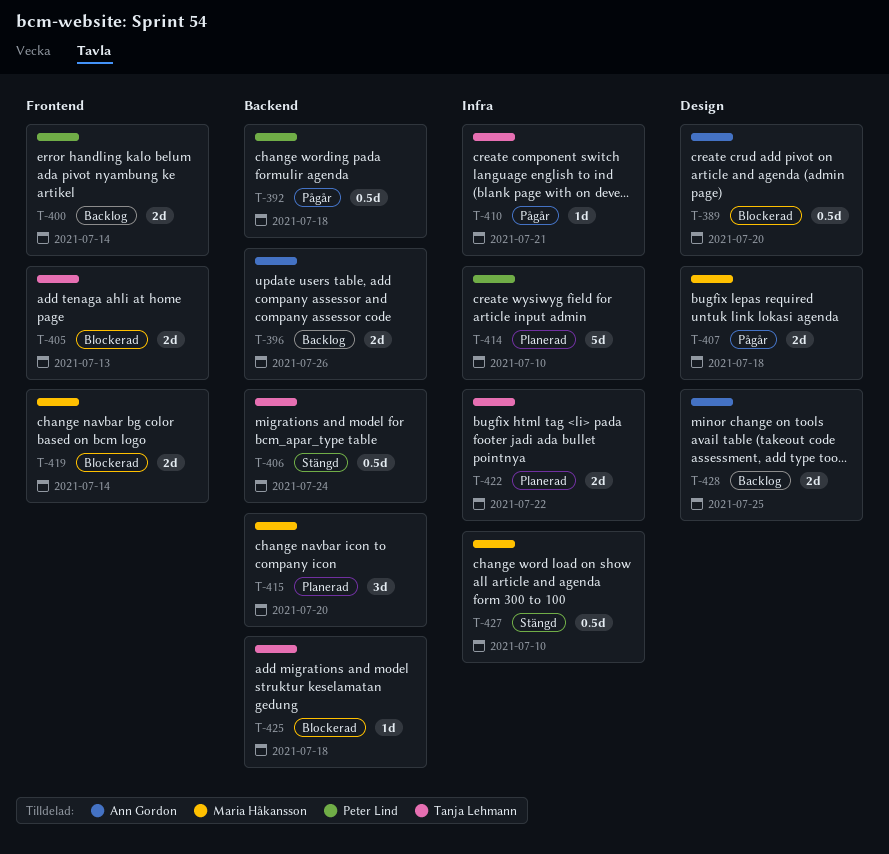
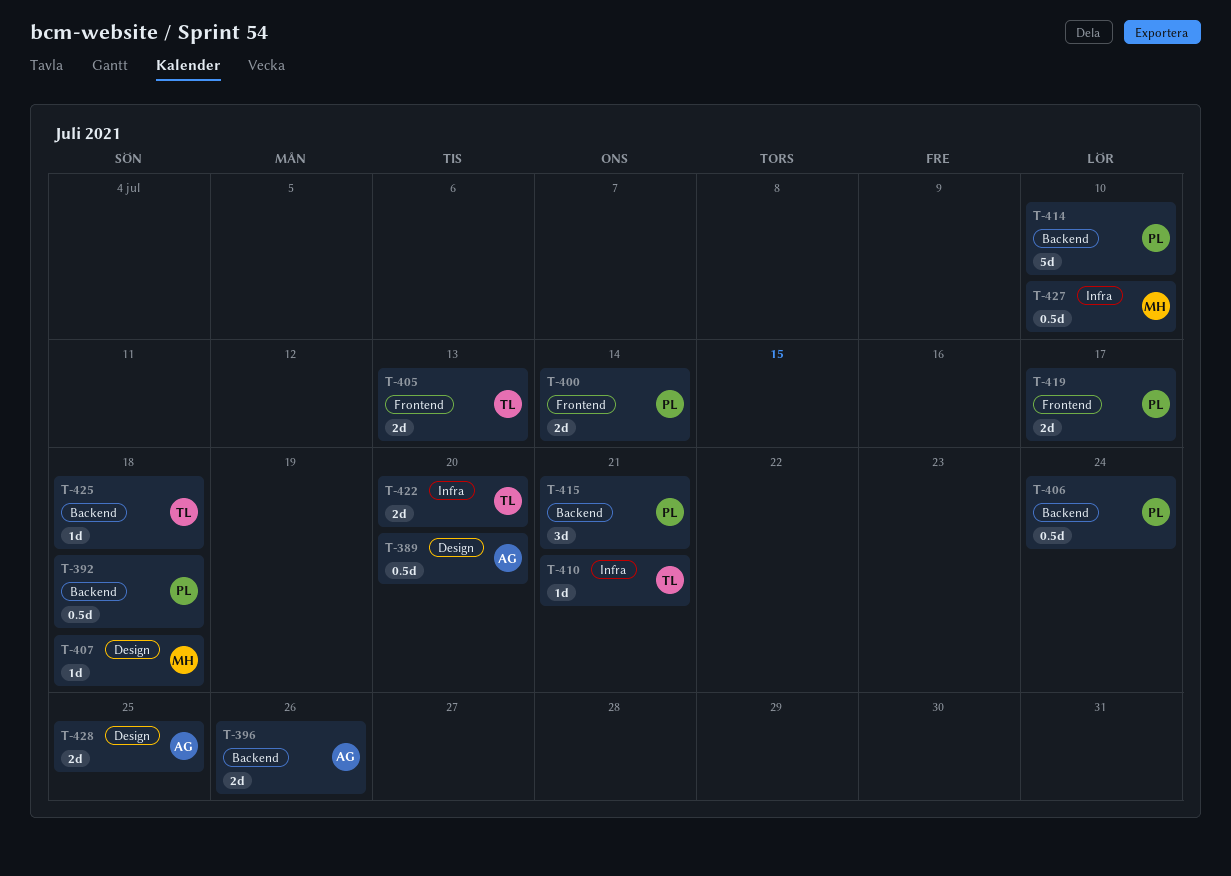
T-406, owner: Tanja Lehmann -> Peter Lind
T-407, estimate: 2d -> 1d
T-414, label: Infra -> Backend
T-415, owner: Maria Håkansson -> Peter Lind
T-415, due: Jul 20 -> Jul 21
T-419, owner: Maria Håkansson -> Peter Lind
T-419, due: Jul 14 -> Jul 17
T-422, due: Jul 22 -> Jul 20

